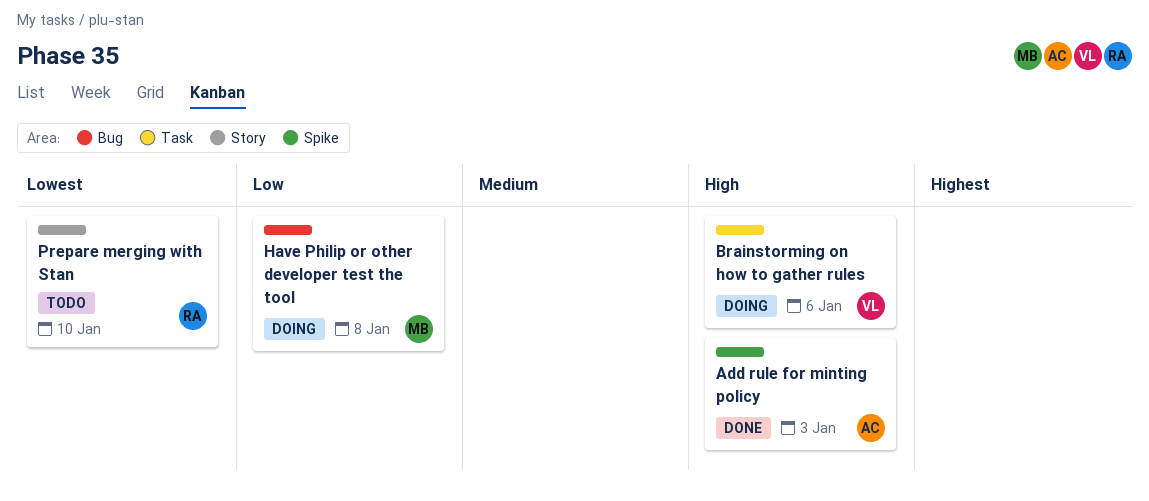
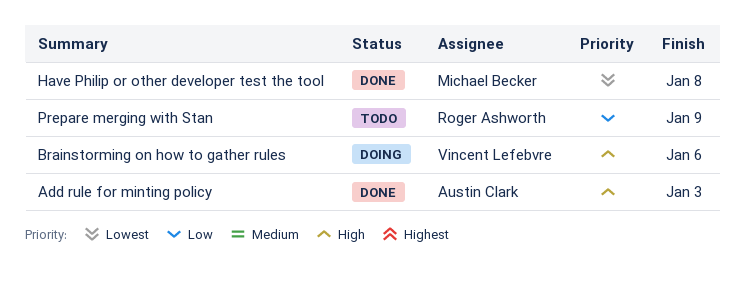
Have Philip or other developer test the tool, status: Doing -> Done
Have Philip or other developer test the tool, priority: Low -> Lowest
Prepare merging with Stan, priority: Lowest -> Low
Prepare merging with Stan, due: Jan 10 -> Jan 9

